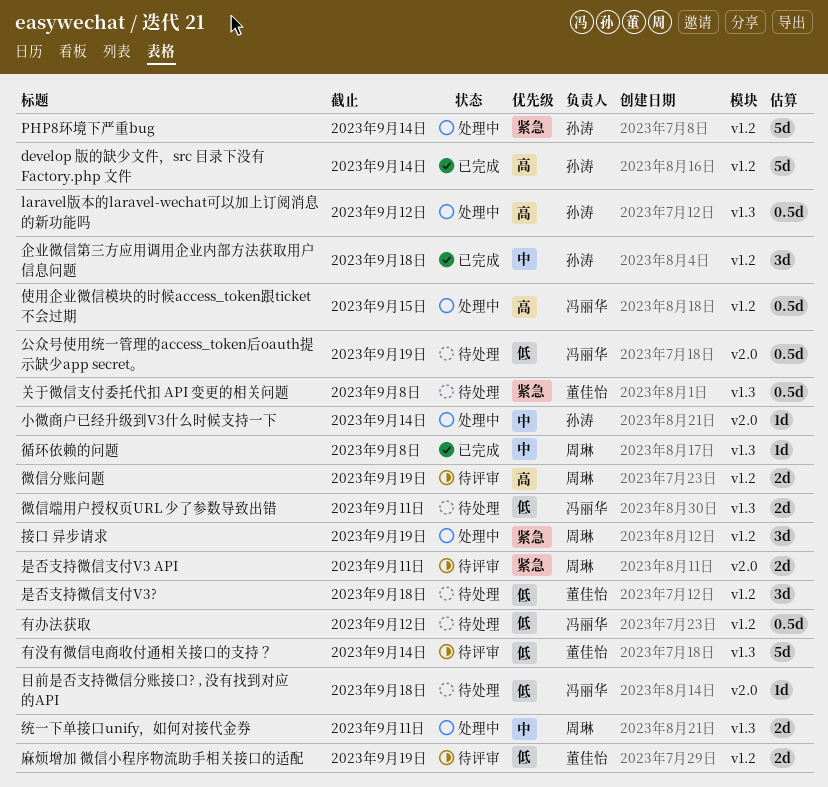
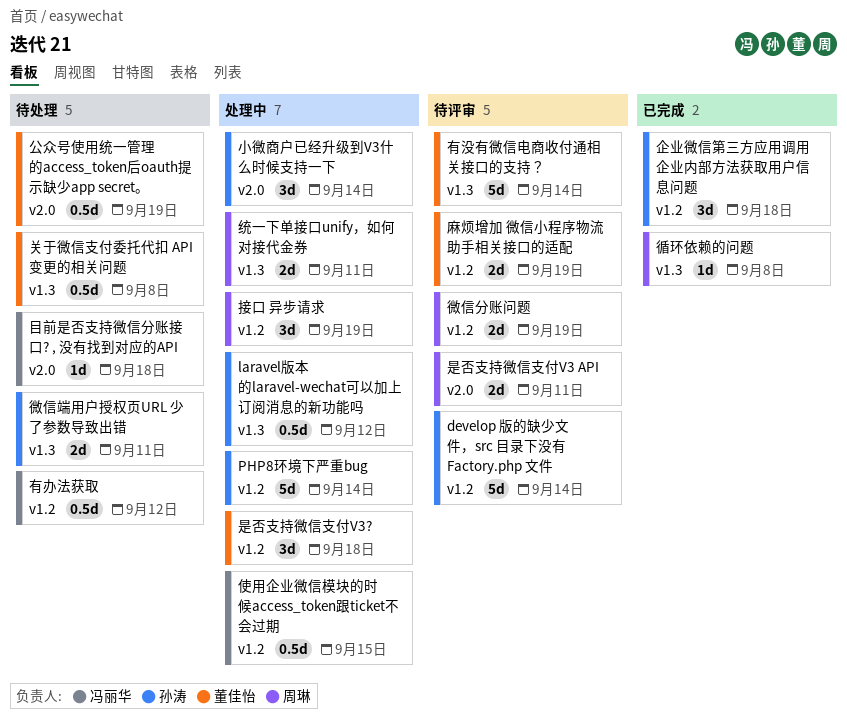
develop 版的缺少文件，src 目录下没有 Factory.php 文件, status: 已完成 -> 待评审
公众号使用统一管理的access_token后oauth提示缺少app secret。, owner: 冯丽华 -> 董佳怡
小微商户已经升级到V3什么时候支持一下, estimate: 1d -> 3d
微信端用户授权页URL 少了参数导致出错, owner: 冯丽华 -> 孙涛
是否支持微信支付V3?, status: 待处理 -> 处理中

